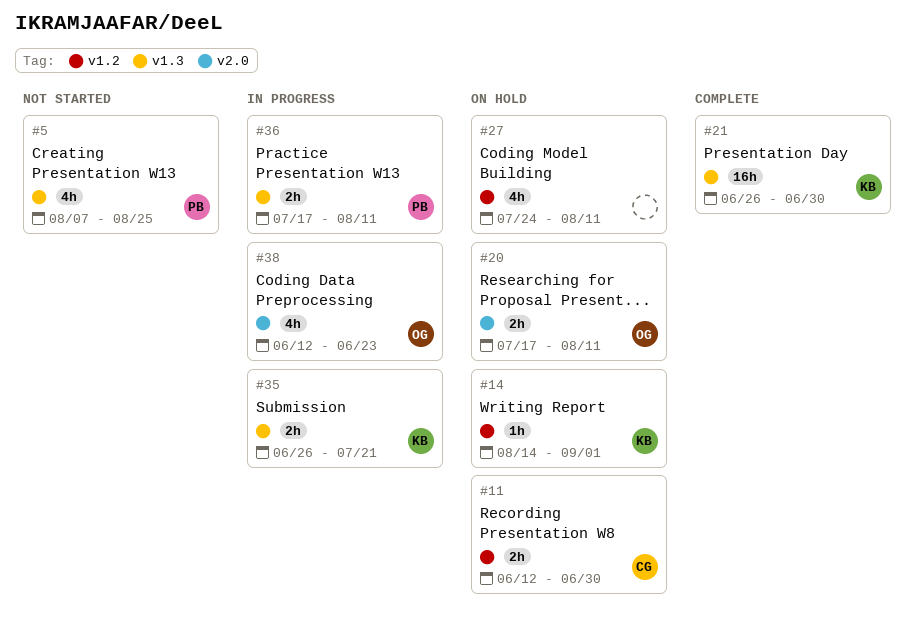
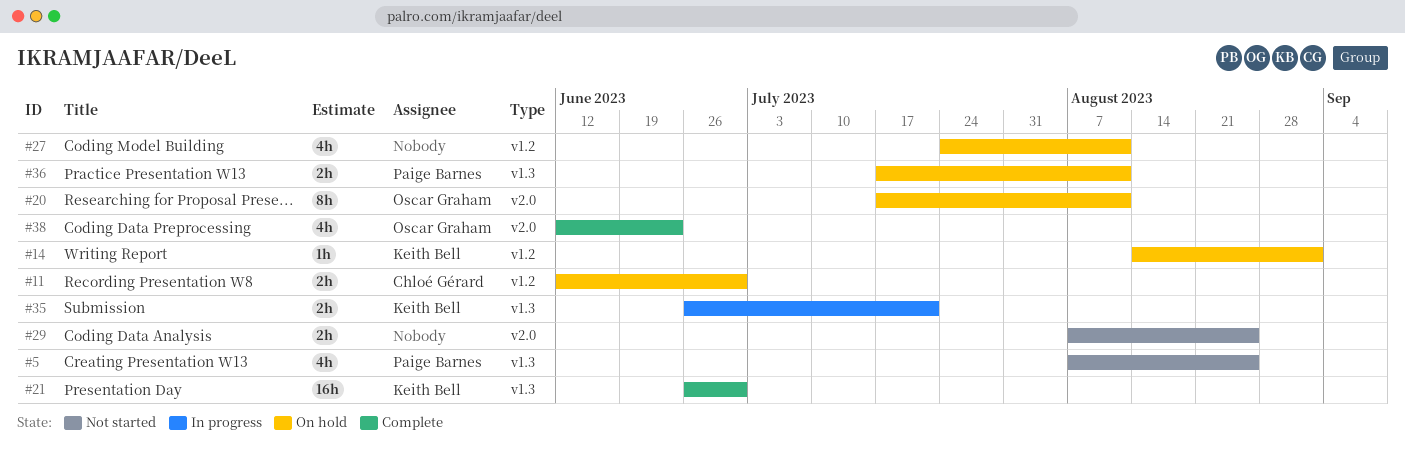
#20, estimate: 2h -> 8h
#29: none -> present
#36, status: In progress -> On hold
#38, status: In progress -> Complete

